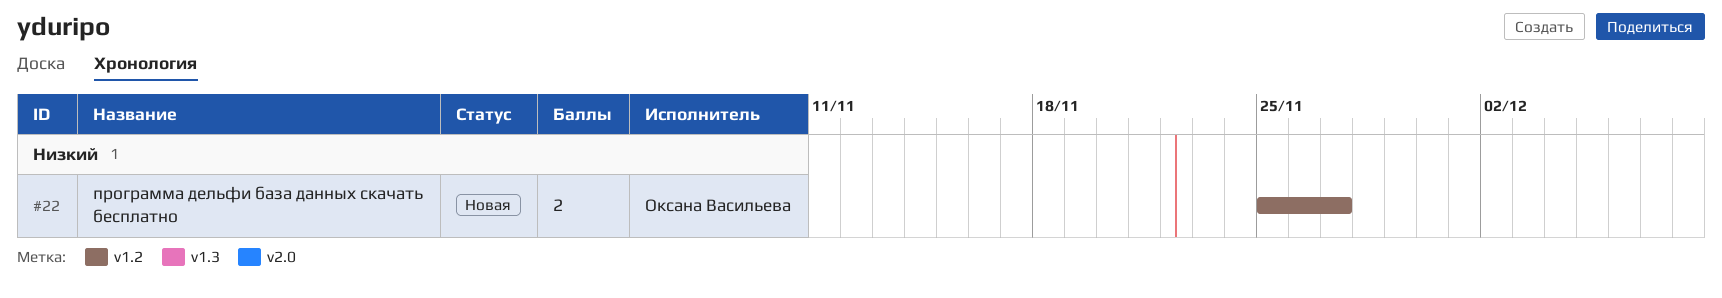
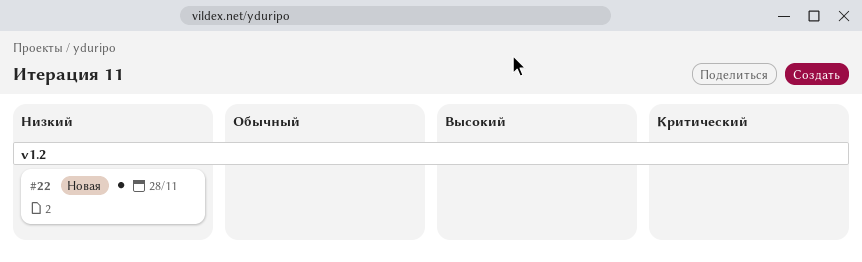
#22, estimate: 2 -> 1
#22, due: Nov 27 -> Nov 28

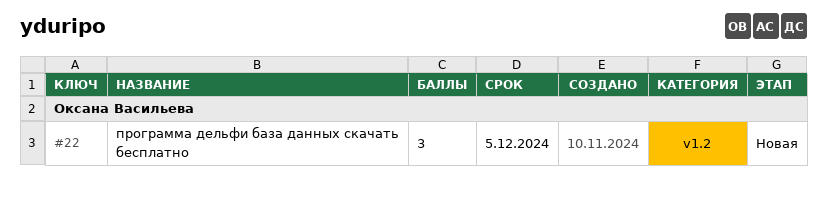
#22, estimate: 1 -> 3
#22, due: Nov 28 -> Dec 5

